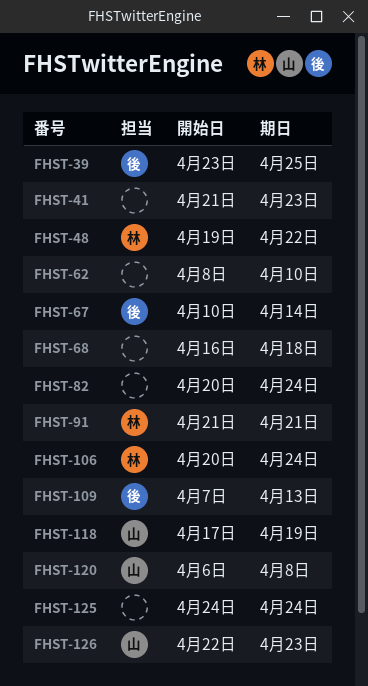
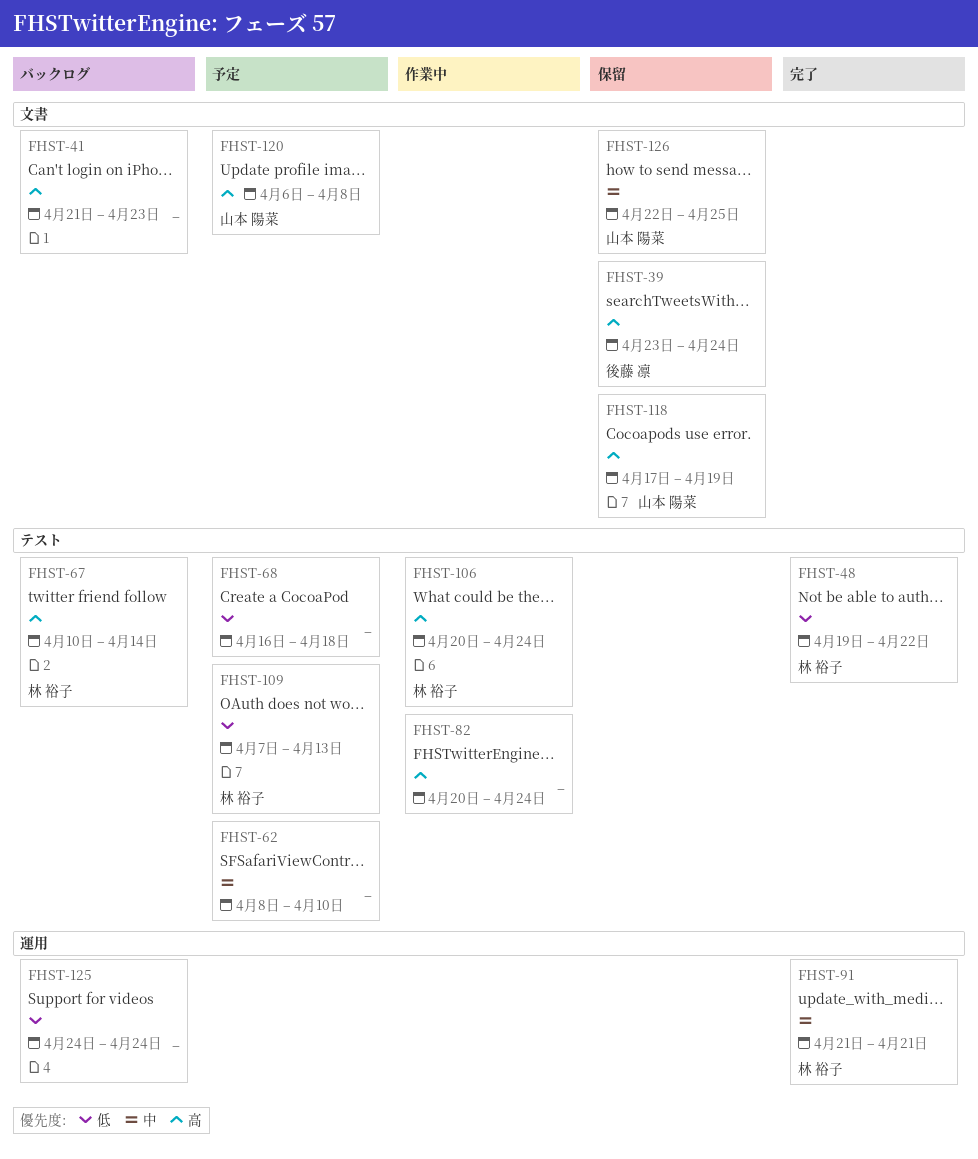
FHST-39, due: Apr 25 -> Apr 24
FHST-67, owner: 後藤 凛 -> 林 裕子
FHST-109, owner: 後藤 凛 -> 林 裕子
FHST-126, due: Apr 23 -> Apr 25

